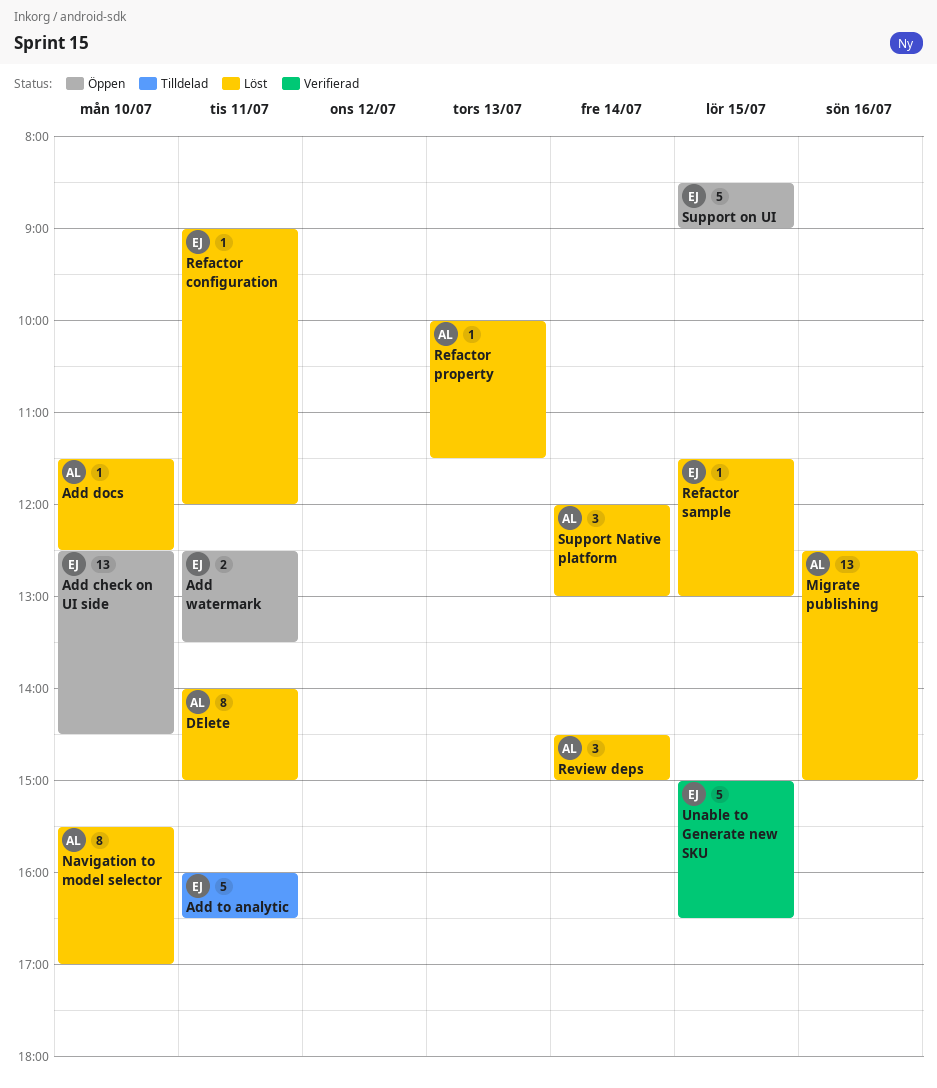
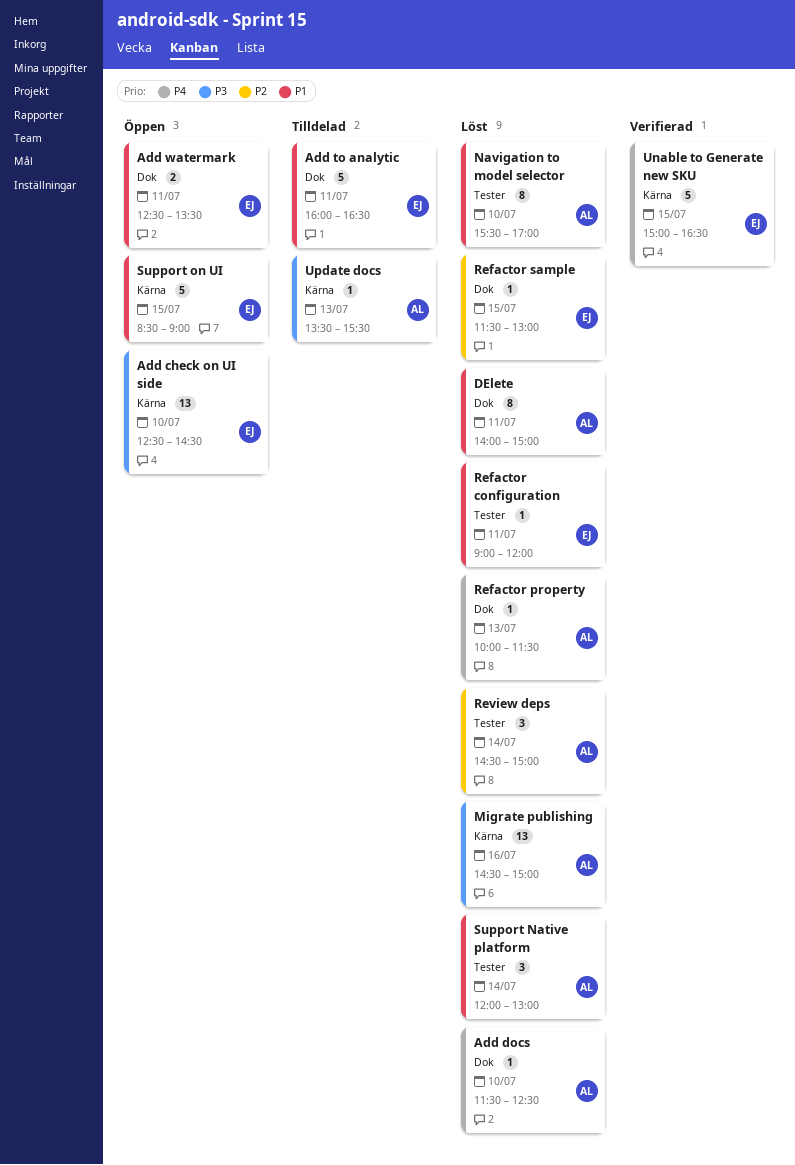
Migrate publishing, begins: 12:30 -> 14:30
Update docs: none -> present

